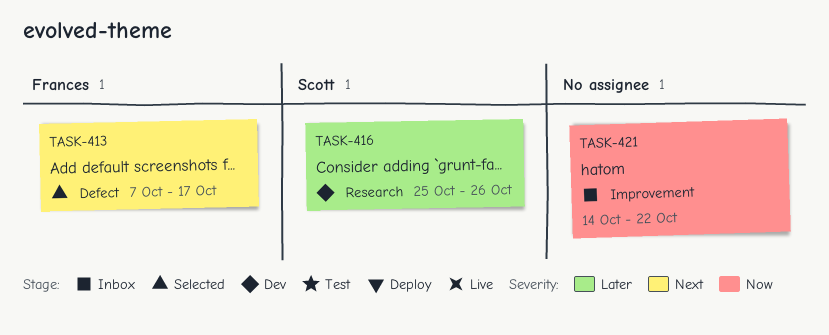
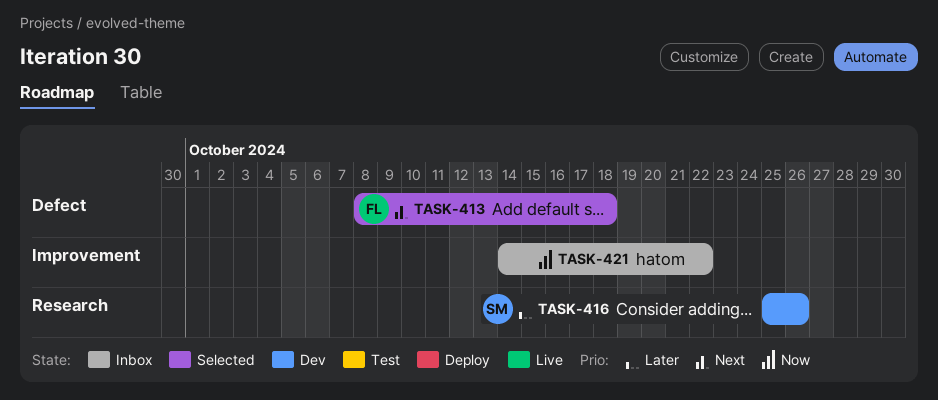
TASK-413, start: Oct 7 -> Oct 8
TASK-413, due: Oct 17 -> Oct 18

